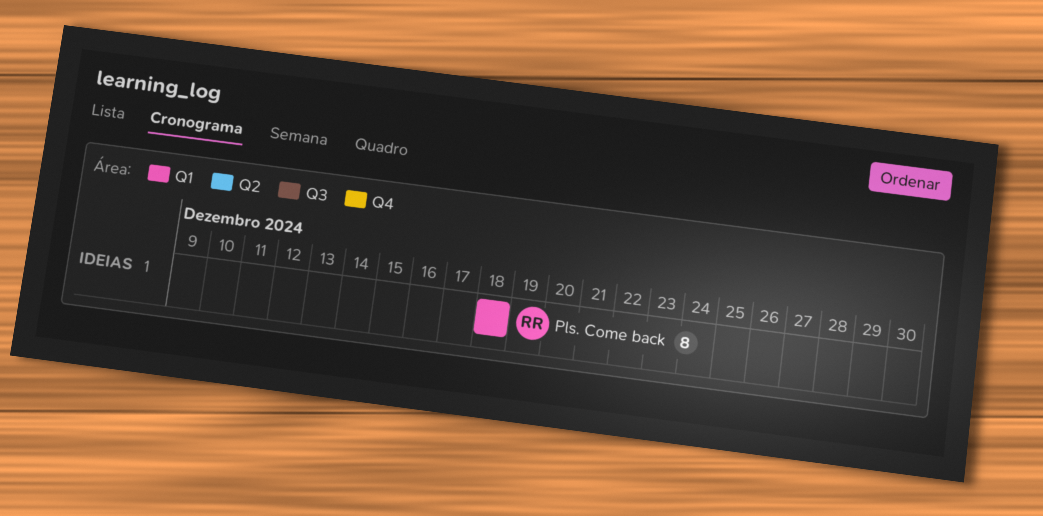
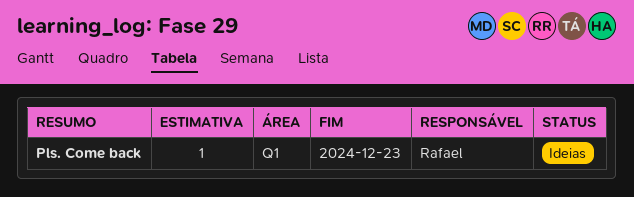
Pls. Come back, estimate: 8 -> 1
Pls. Come back, due: Dec 18 -> Dec 23

